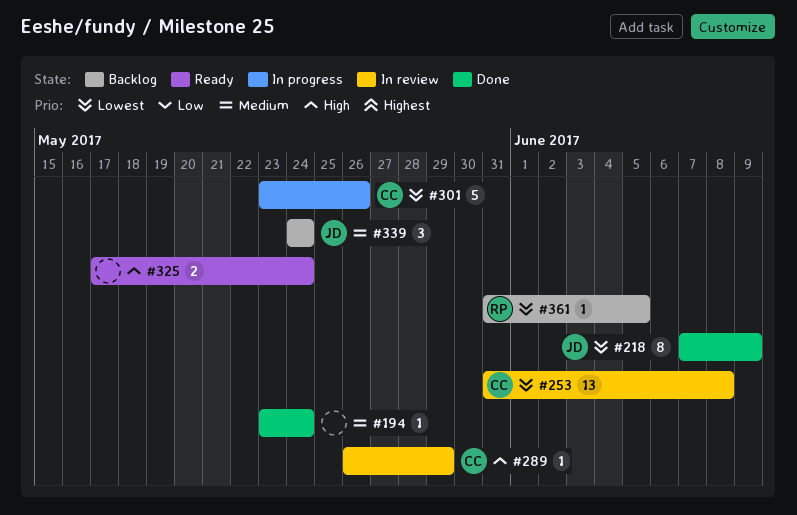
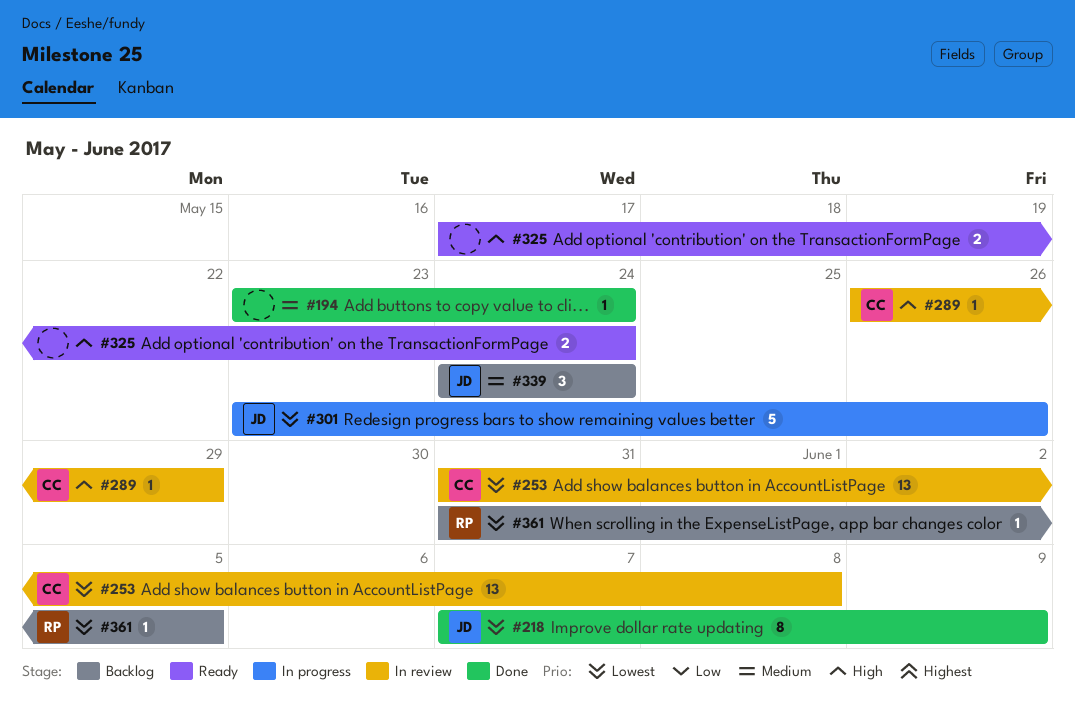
#301, owner: CC -> JD

